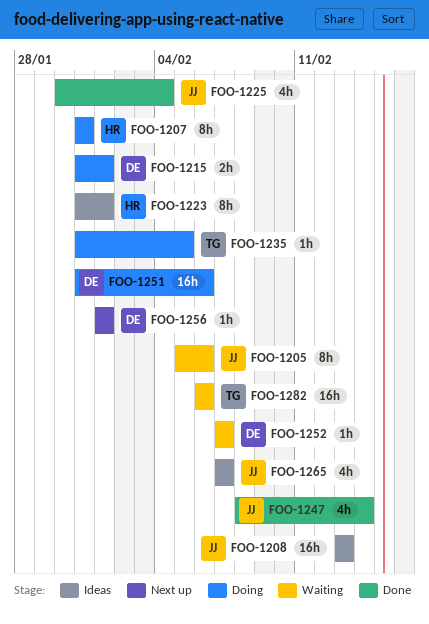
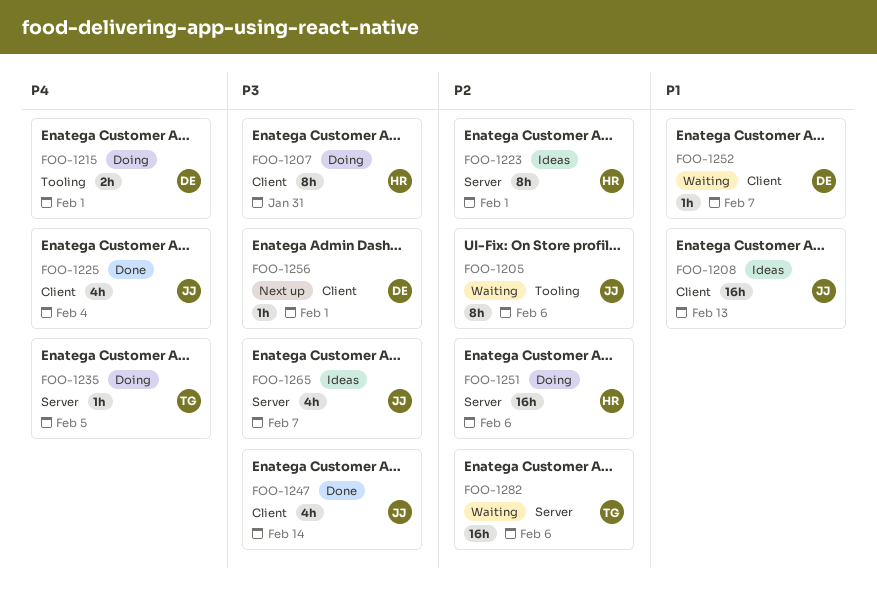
FOO-1251, owner: DE -> HR

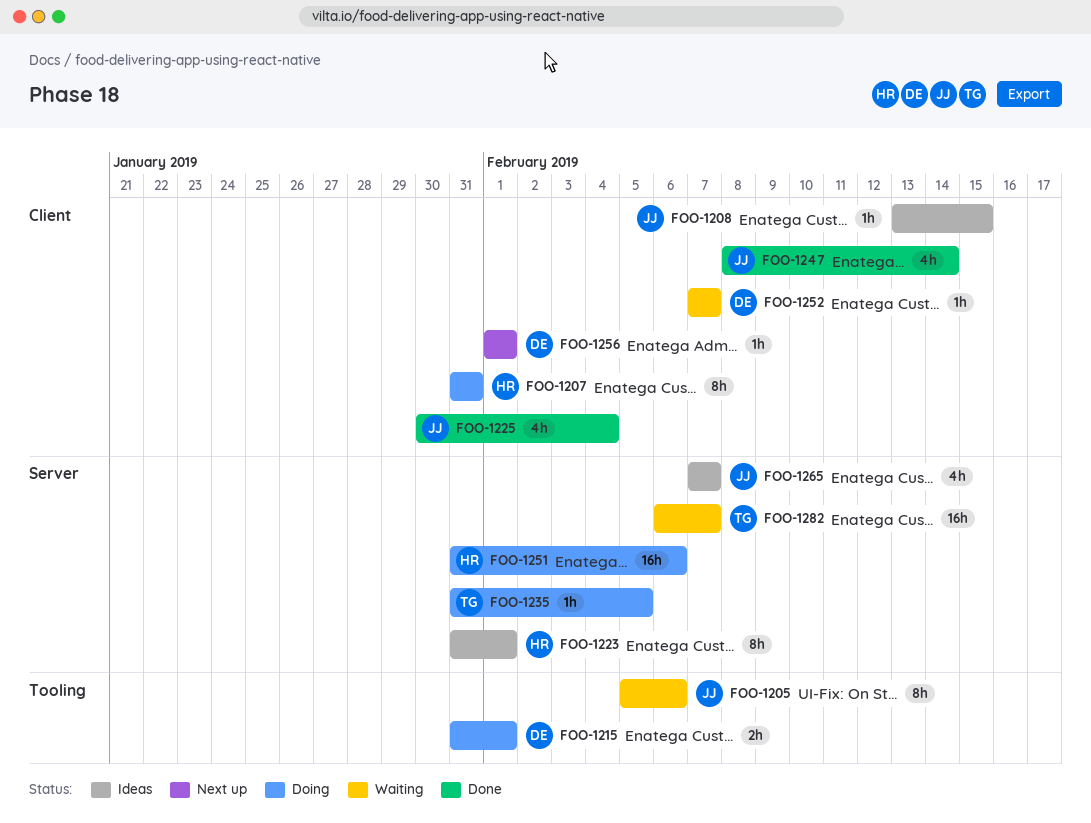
FOO-1208, estimate: 16h -> 1h
FOO-1208, due: Feb 13 -> Feb 15
FOO-1282, due: Feb 6 -> Feb 7

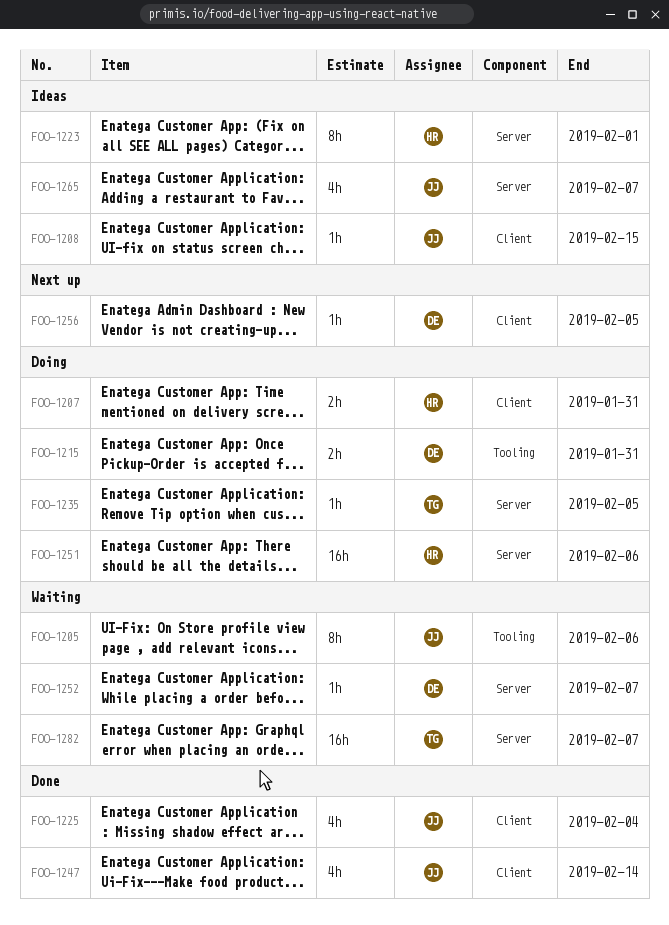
FOO-1207, estimate: 8h -> 2h
FOO-1215, due: Feb 1 -> Jan 31
FOO-1252, label: Client -> Server
FOO-1256, due: Feb 1 -> Feb 5

